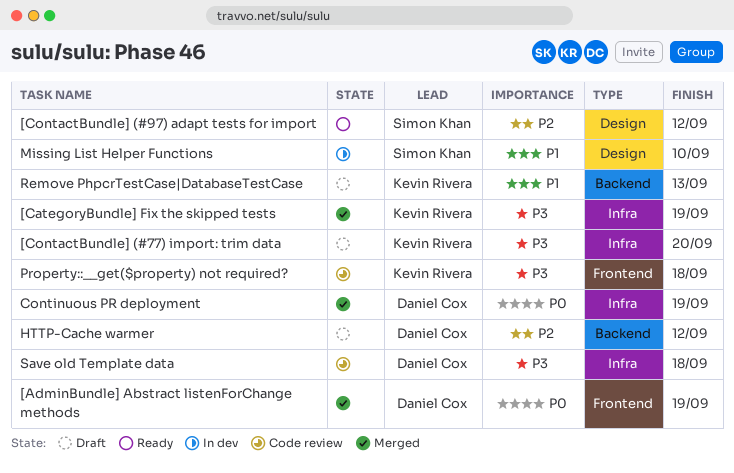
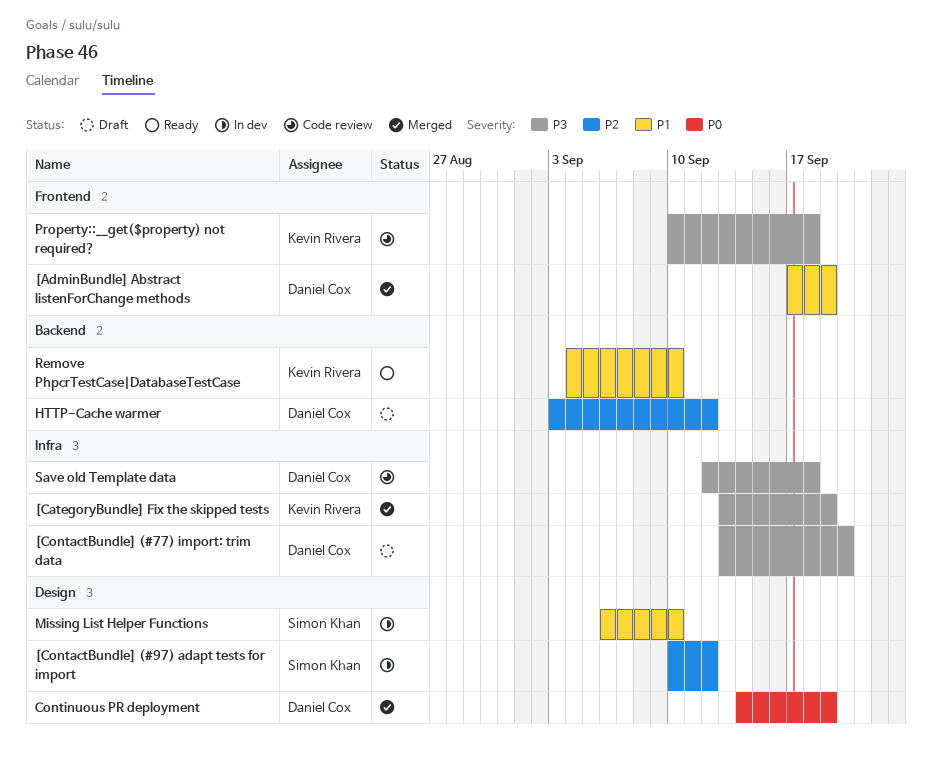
[AdminBundle] Abstract listenForChange methods, priority: P0 -> P1
[ContactBundle] (#77) import: trim data, owner: Kevin Rivera -> Daniel Cox
[ContactBundle] (#97) adapt tests for import, status: Ready -> In dev
Continuous PR deployment, label: Infra -> Design
Remove PhpcrTestCase|DatabaseTestCase, status: Draft -> Ready
Remove PhpcrTestCase|DatabaseTestCase, due: Sep 13 -> Sep 10

